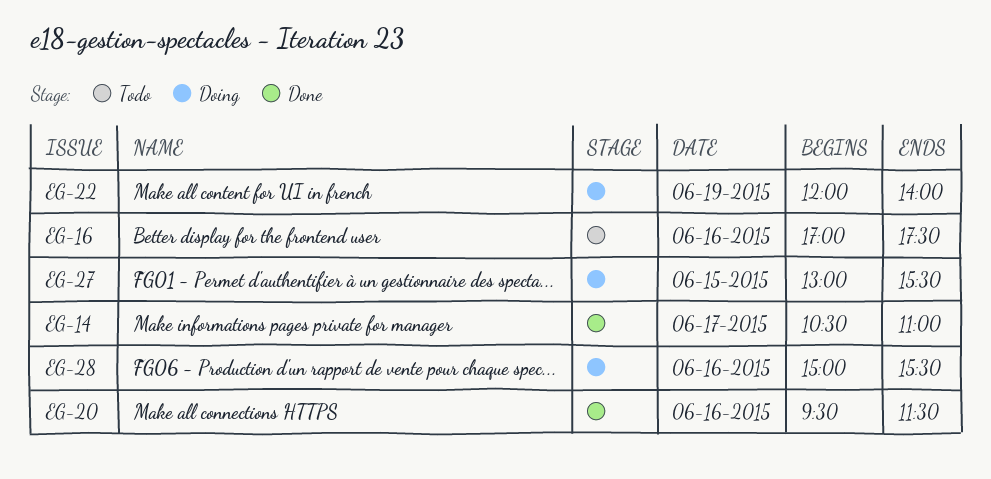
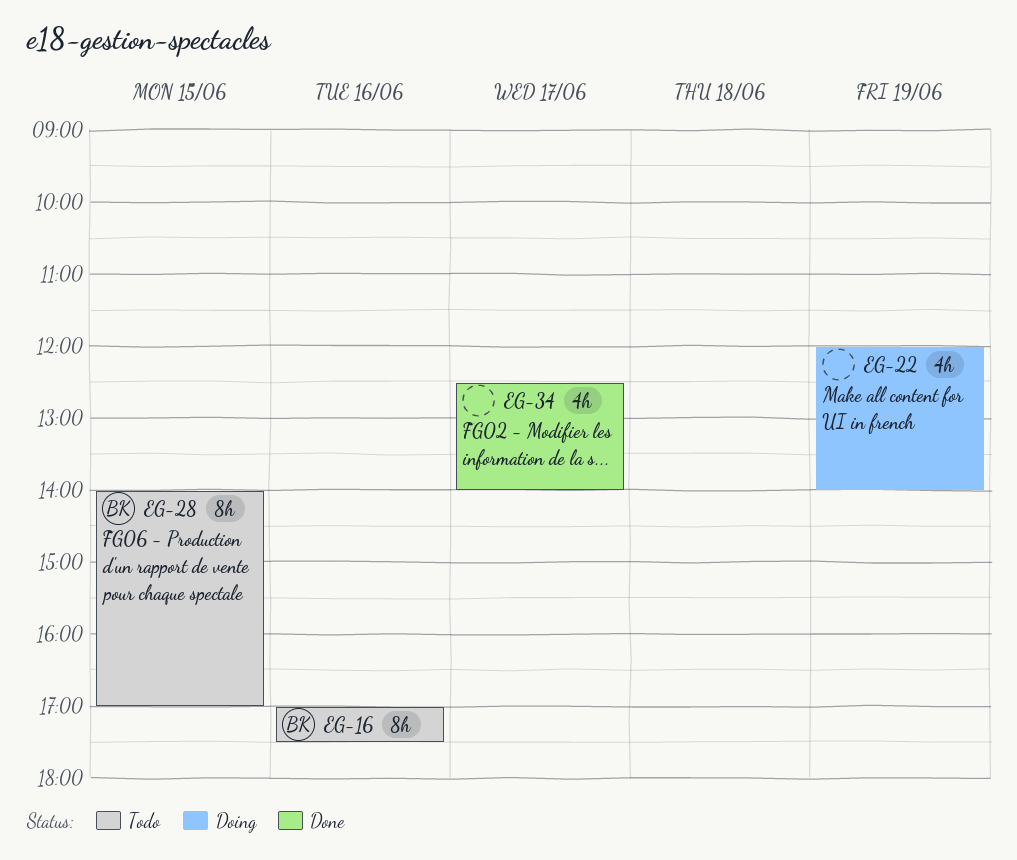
EG-14: present -> none
EG-20: present -> none
EG-27: present -> none
EG-28, status: Doing -> Todo
EG-28, day: Jun 16 -> Jun 15
EG-28, begins: 15:00 -> 14:00
EG-28, ends: 15:30 -> 17:00
EG-34: none -> present

